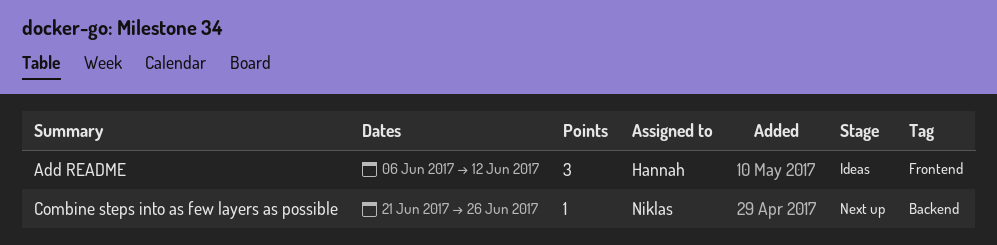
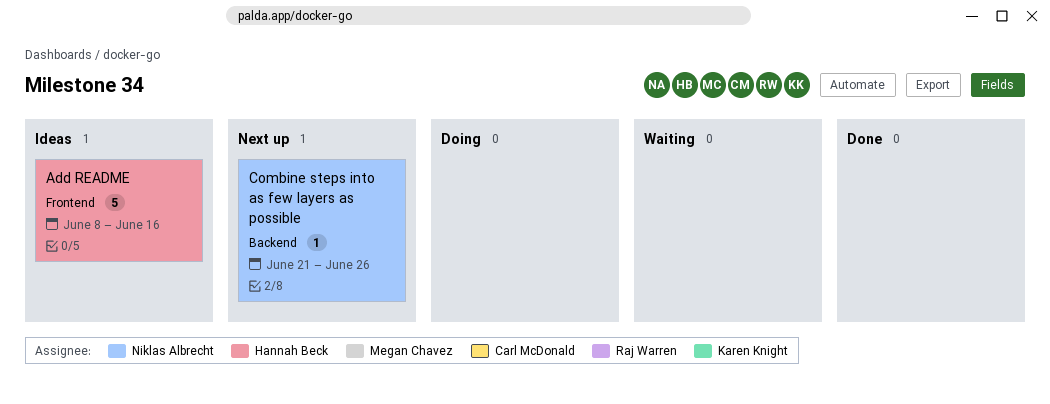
Add README, estimate: 3 -> 5
Add README, start: Jun 6 -> Jun 8
Add README, due: Jun 12 -> Jun 16

